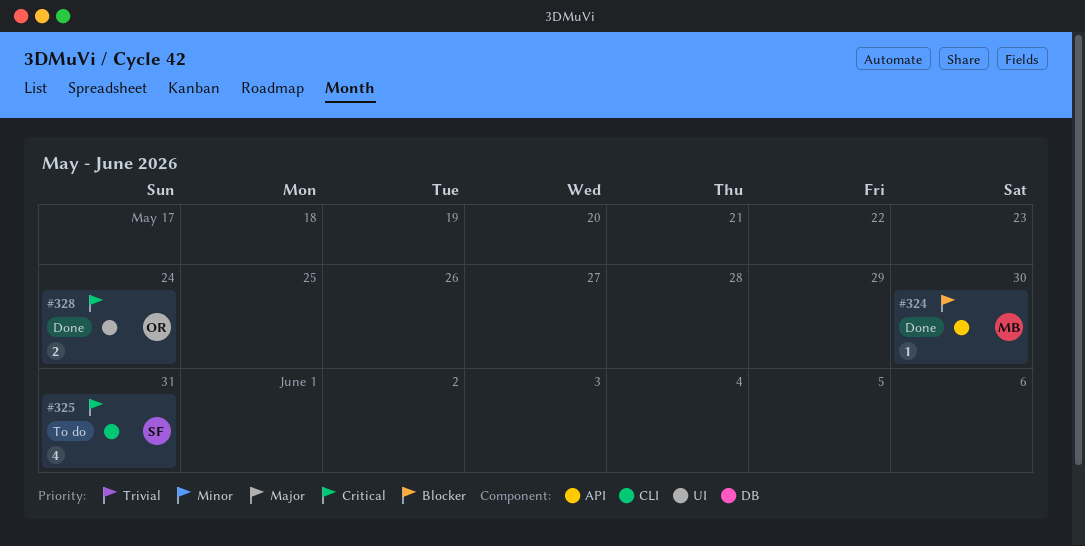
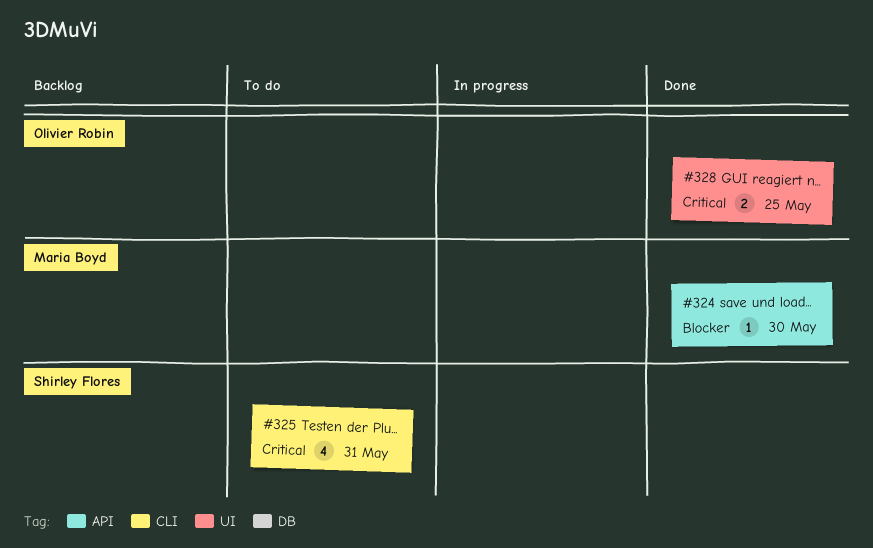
#328, due: May 24 -> May 25

